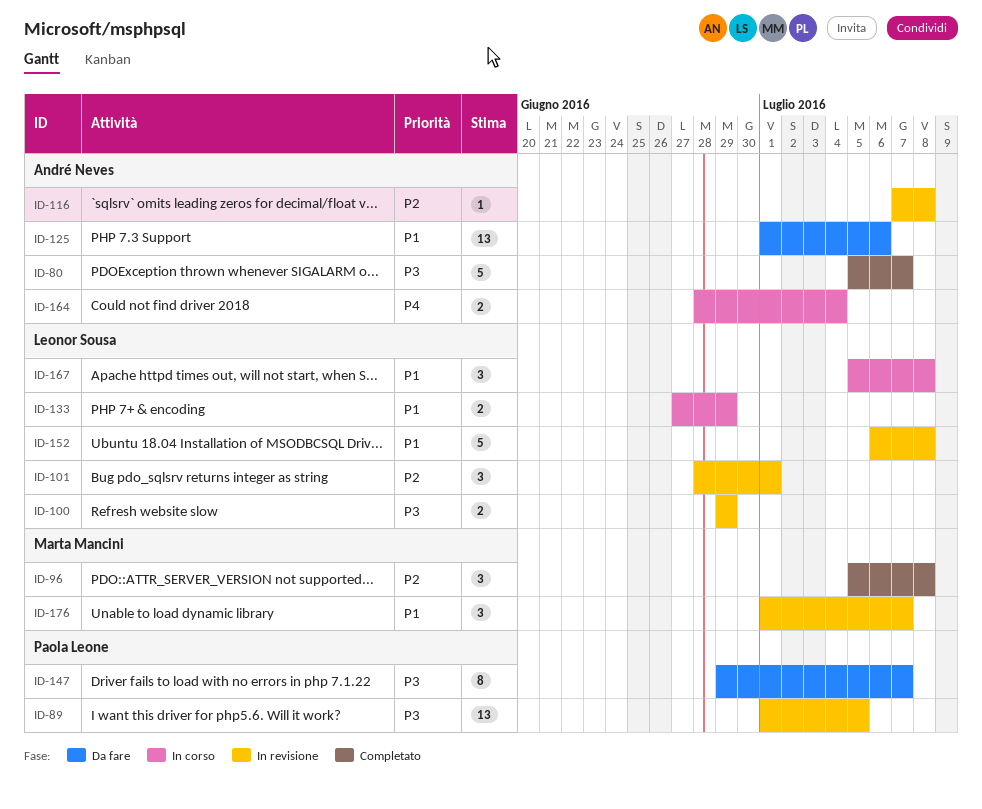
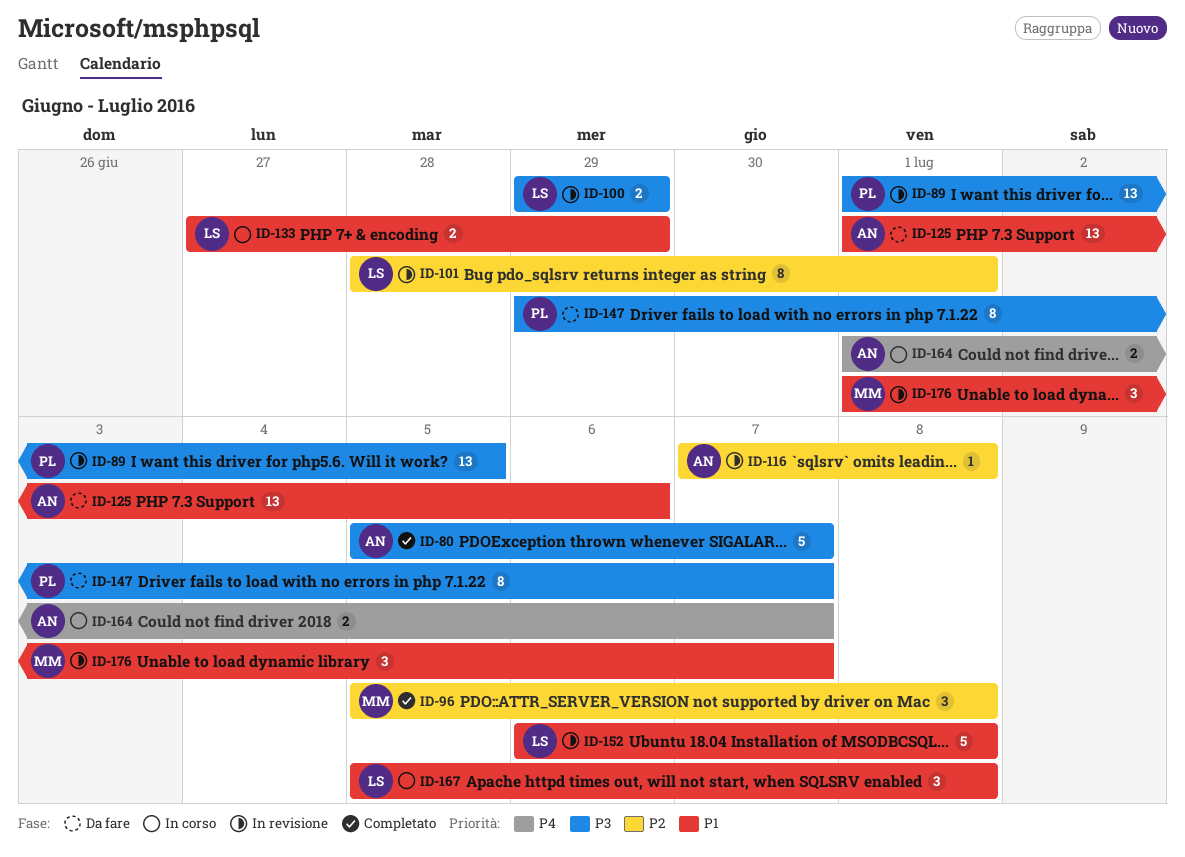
ID-101, estimate: 3 -> 8
ID-164, start: Jun 28 -> Jul 1
ID-164, due: Jul 4 -> Jul 7

